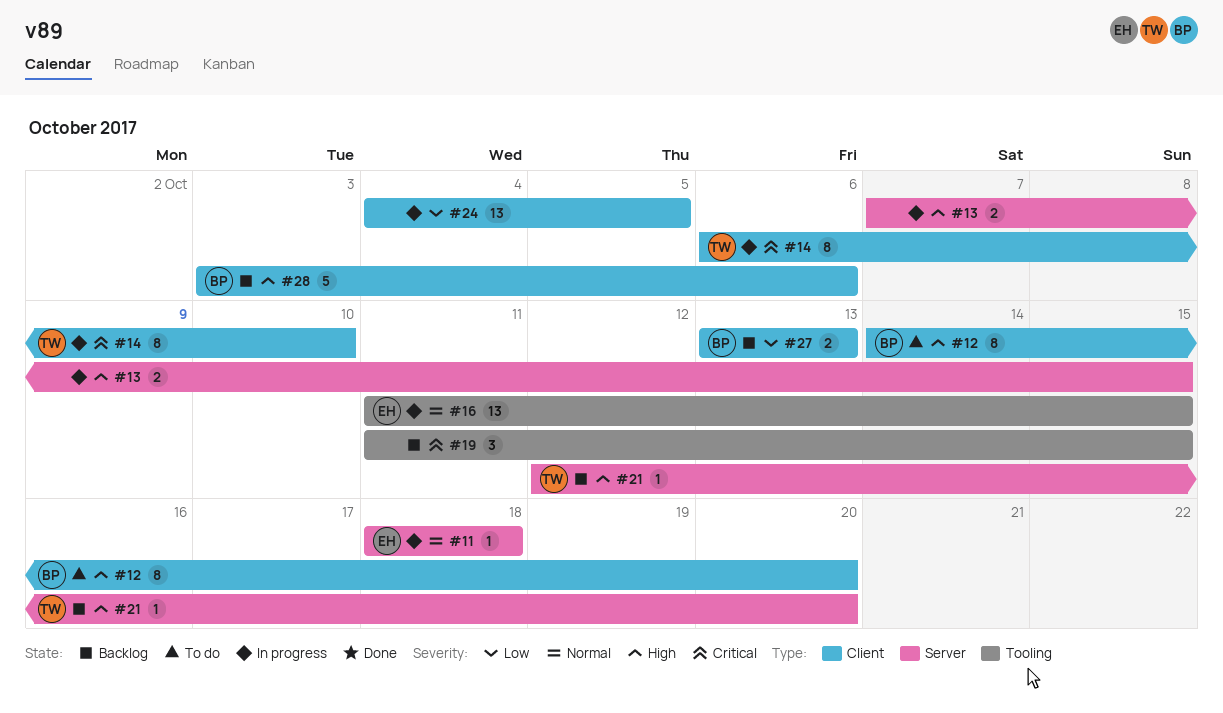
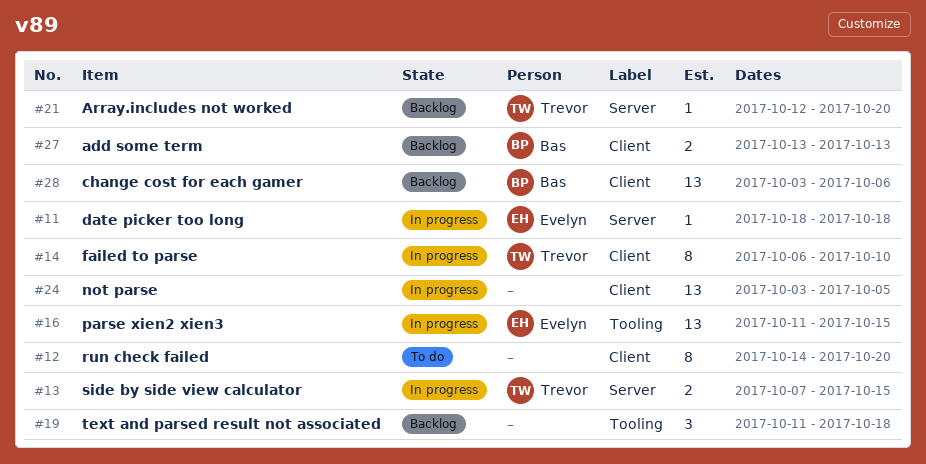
#12, owner: Bas -> none
#13, owner: none -> Trevor
#19, due: Oct 15 -> Oct 18
#24, start: Oct 4 -> Oct 3
#28, estimate: 5 -> 13

